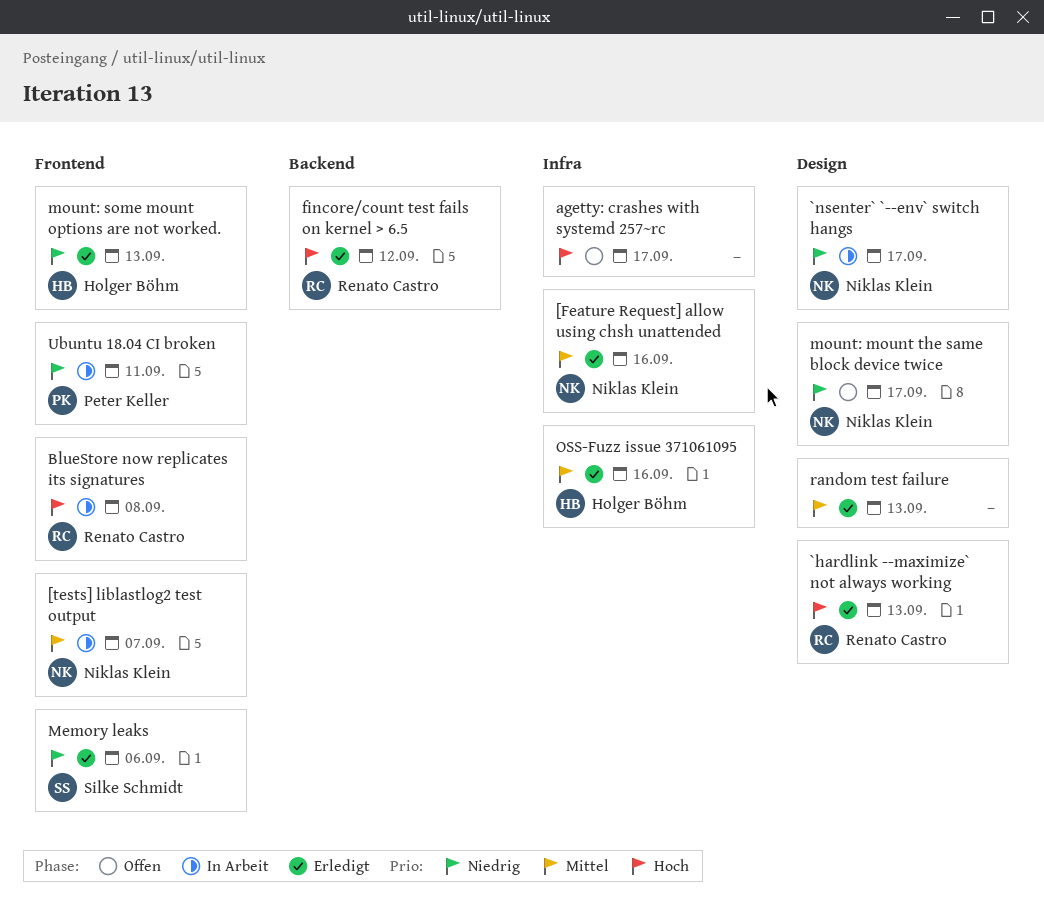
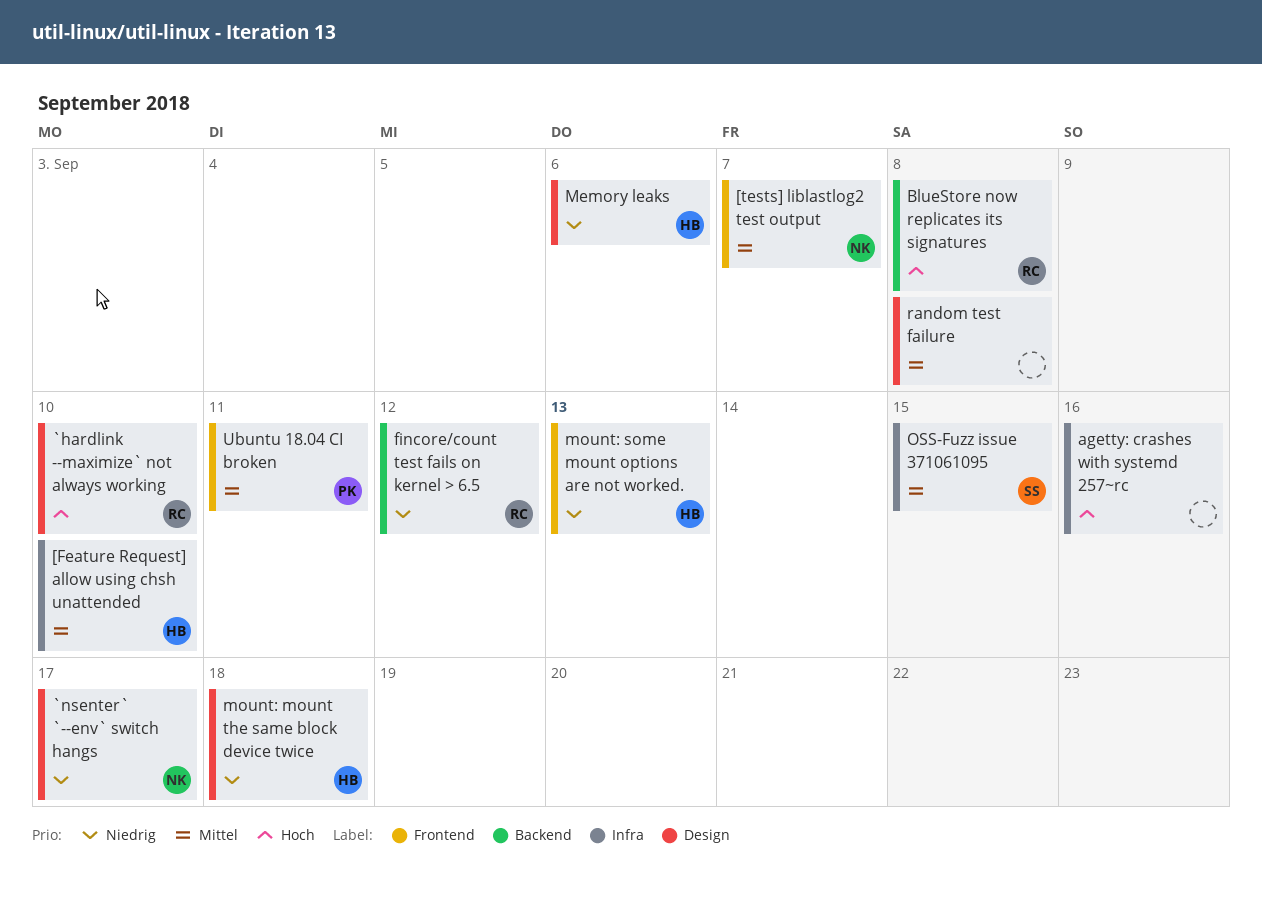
[Feature Request] allow using chsh unattended, owner: Niklas Klein -> Holger Böhm
[Feature Request] allow using chsh unattended, due: Sep 16 -> Sep 10
`hardlink --maximize` not always working, due: Sep 13 -> Sep 10
agetty: crashes with systemd 257~rc, due: Sep 17 -> Sep 16
BlueStore now replicates its signatures, label: Frontend -> Backend
fincore/count test fails on kernel > 6.5, priority: Hoch -> Niedrig
Memory leaks, owner: Silke Schmidt -> Holger Böhm
Memory leaks, label: Frontend -> Design
mount: mount the same block device twice, owner: Niklas Klein -> Holger Böhm
mount: mount the same block device twice, due: Sep 17 -> Sep 18
OSS-Fuzz issue 371061095, owner: Holger Böhm -> Silke Schmidt
OSS-Fuzz issue 371061095, due: Sep 16 -> Sep 15
random test failure, due: Sep 13 -> Sep 8
Ubuntu 18.04 CI broken, priority: Niedrig -> Mittel

